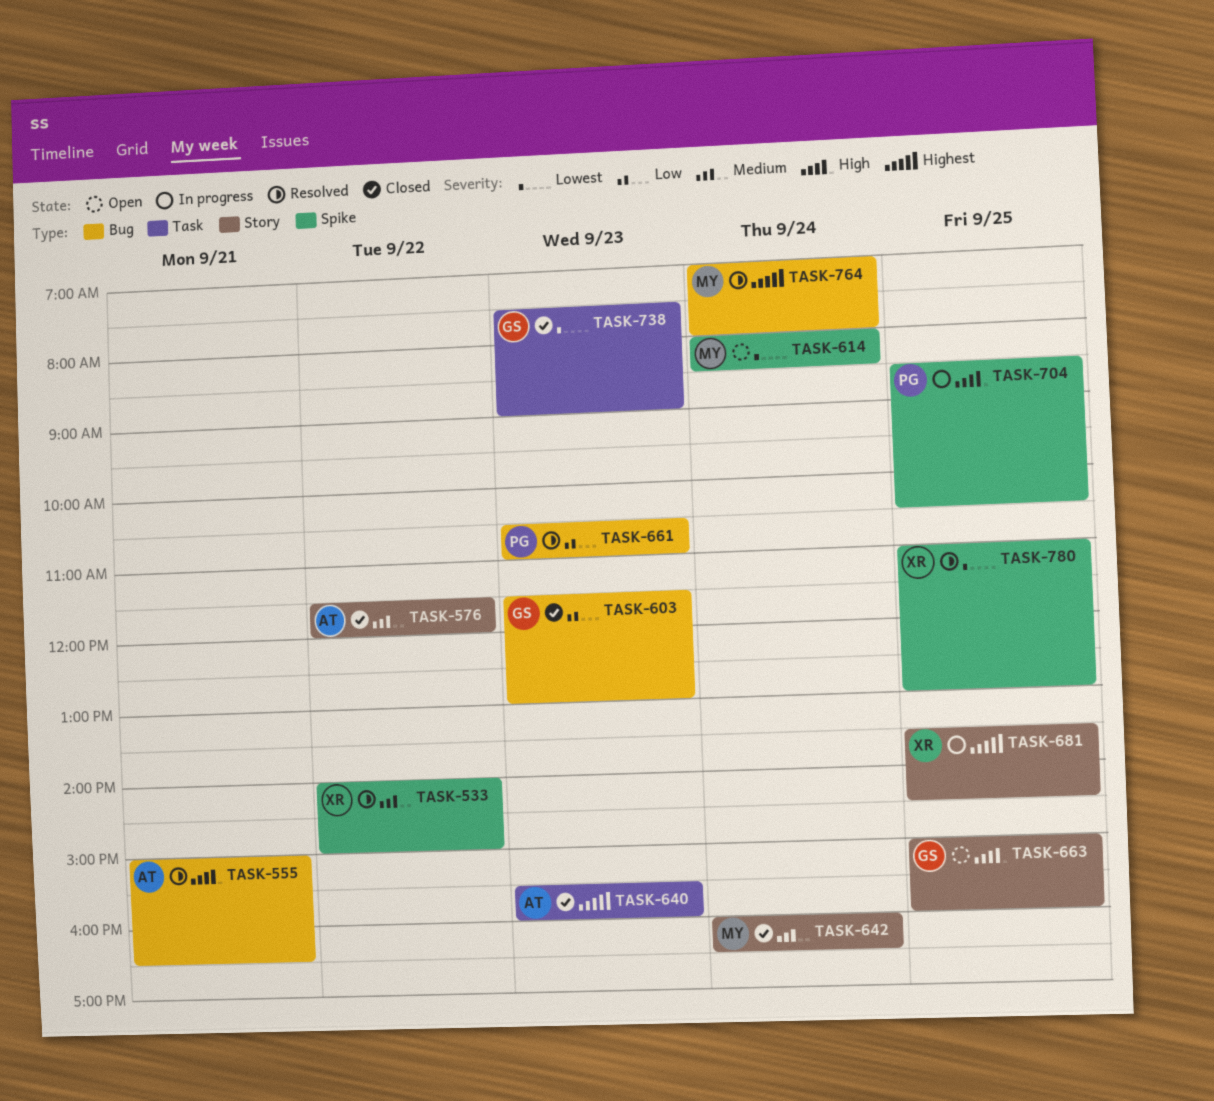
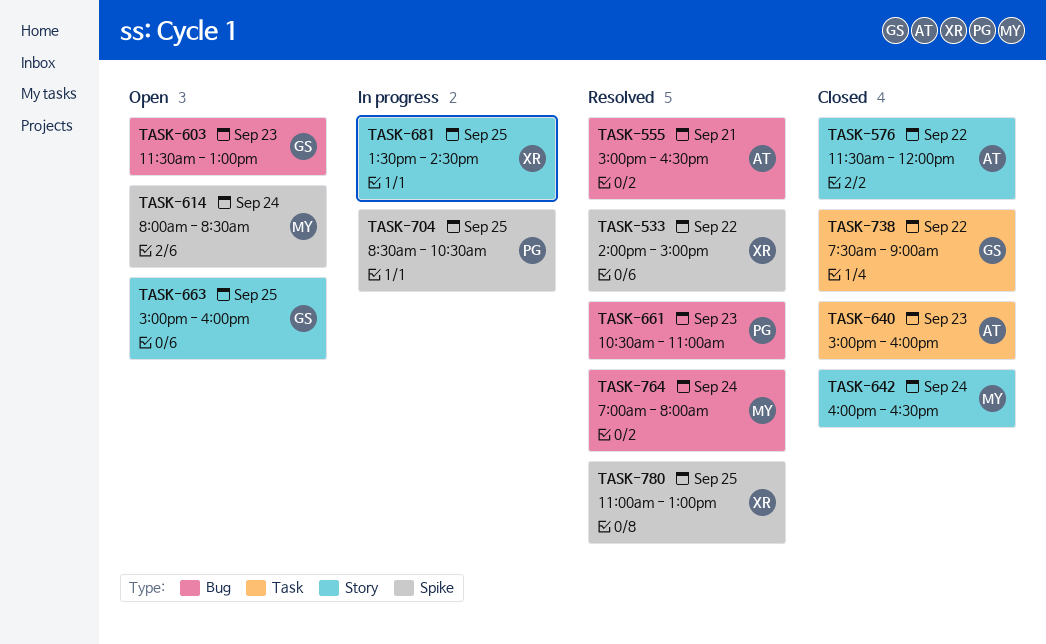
TASK-603, status: Closed -> Open
TASK-640, begins: 15:30 -> 15:00
TASK-738, day: Sep 23 -> Sep 22

